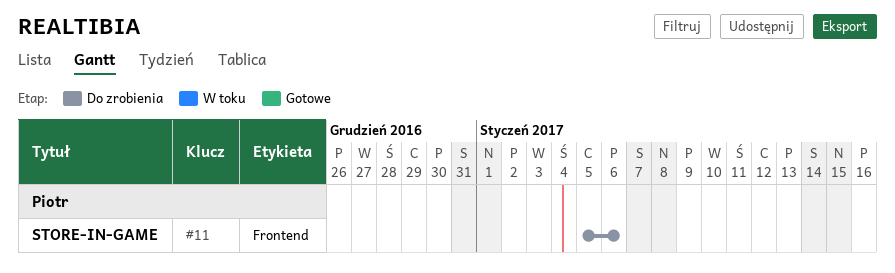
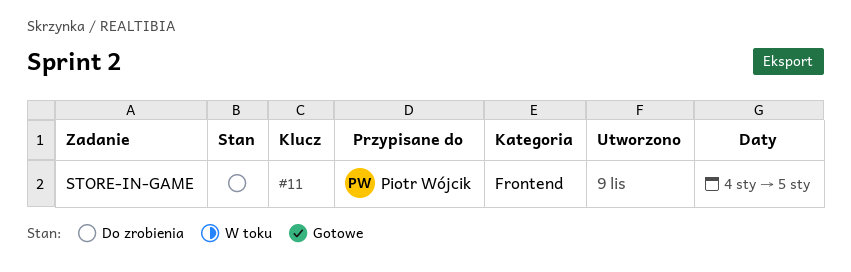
#11, start: Jan 5 -> Jan 4
#11, due: Jan 6 -> Jan 5

